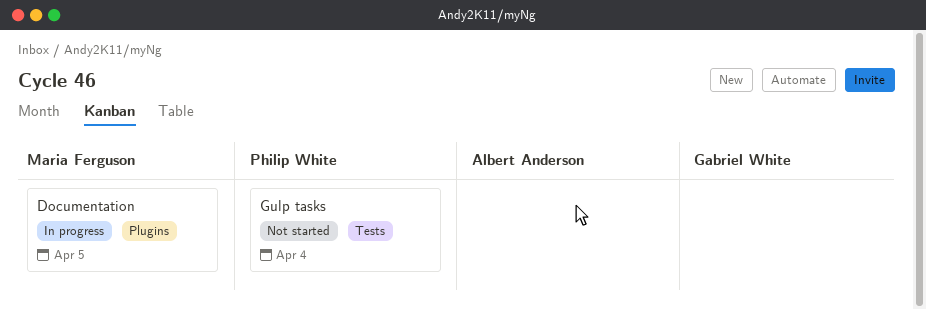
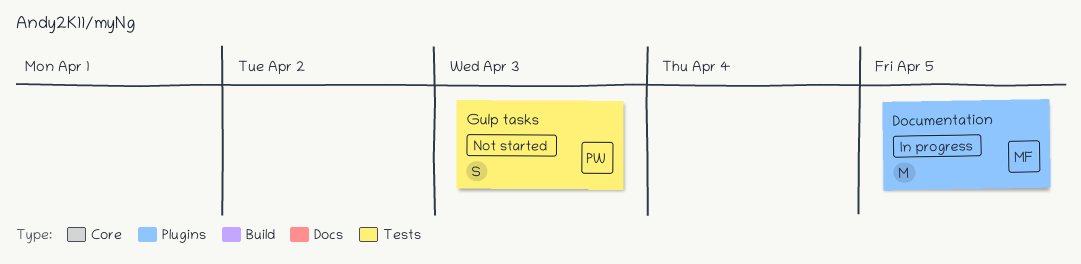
Gulp tasks, due: Apr 4 -> Apr 3

